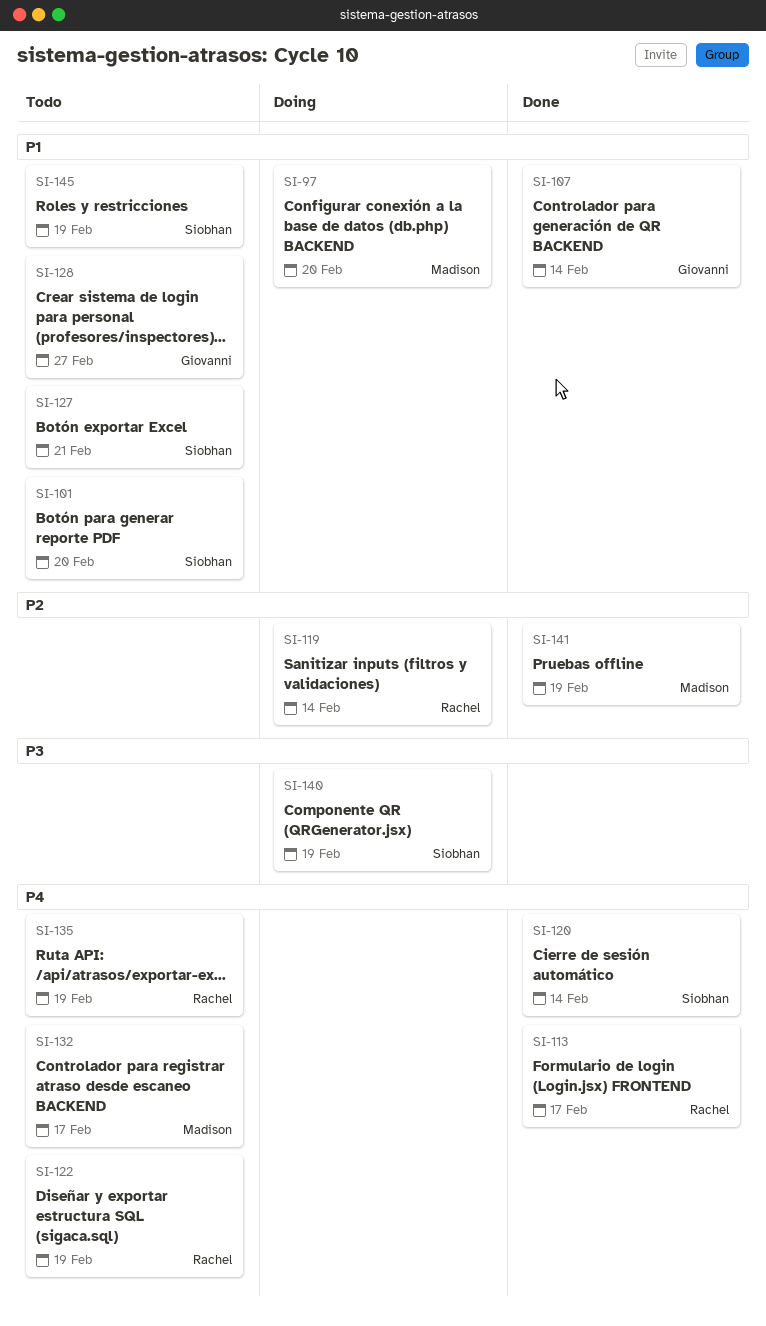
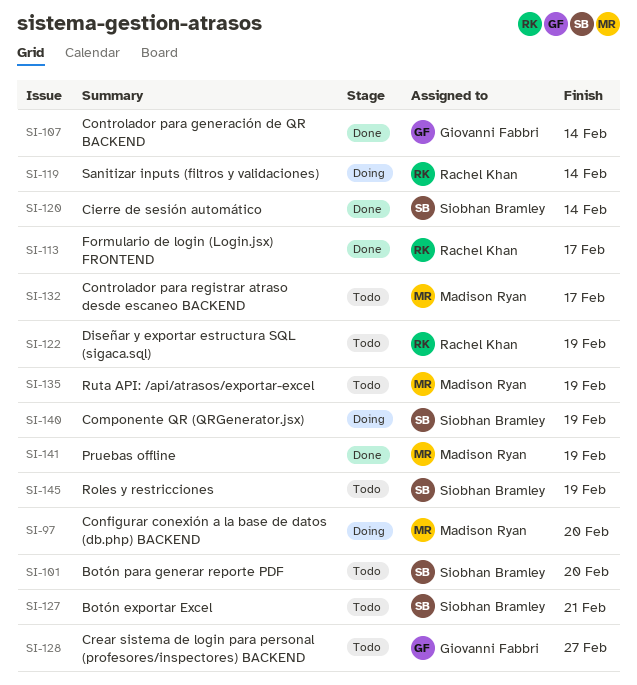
SI-135, owner: Rachel Khan -> Madison Ryan

